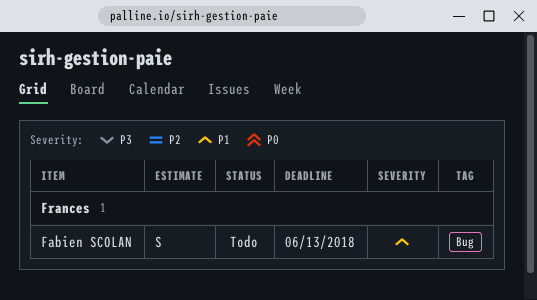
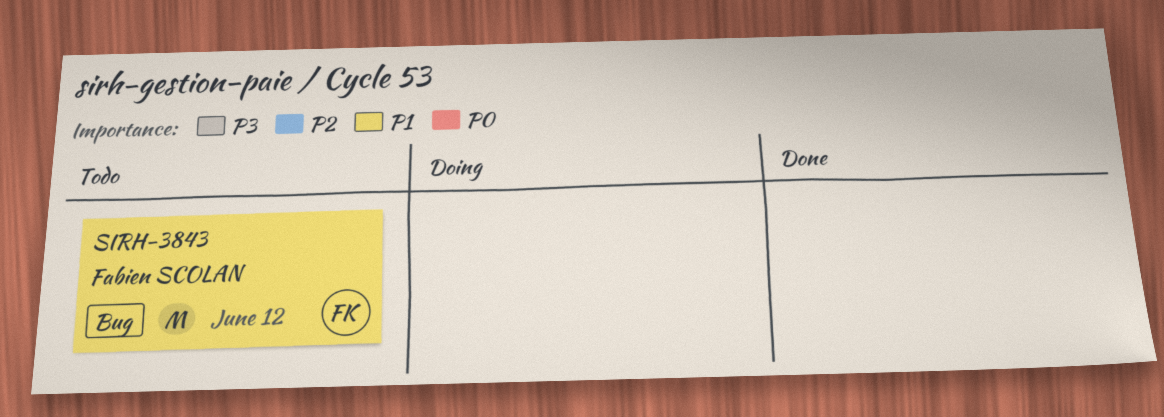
Fabien SCOLAN, estimate: S -> M
Fabien SCOLAN, due: Jun 13 -> Jun 12

